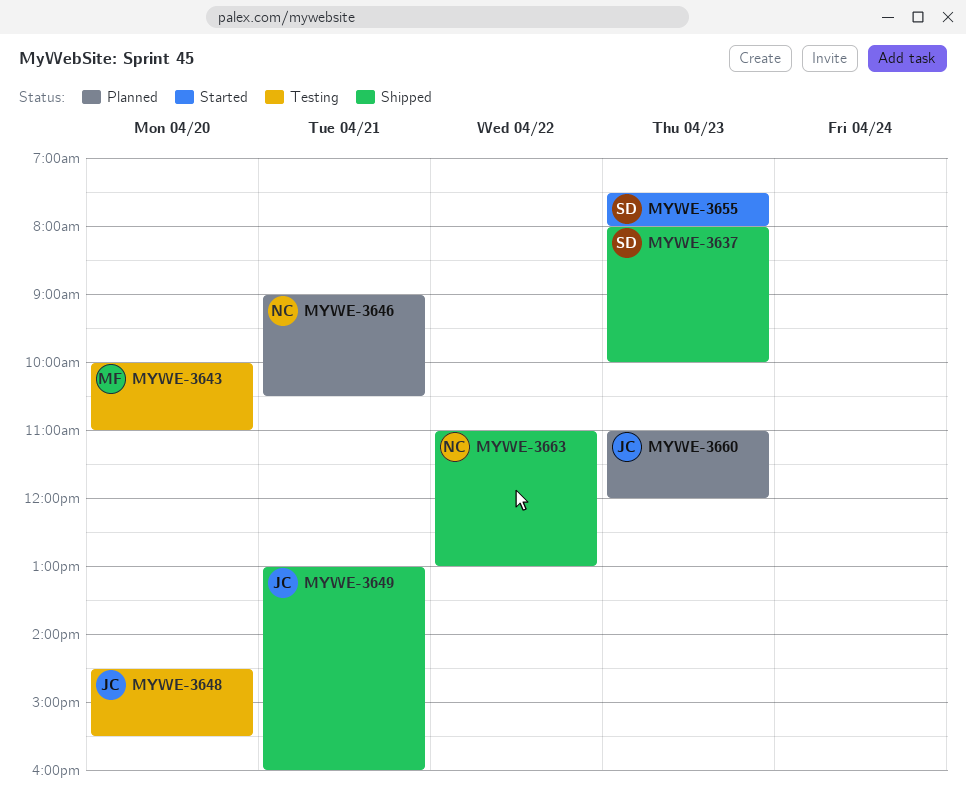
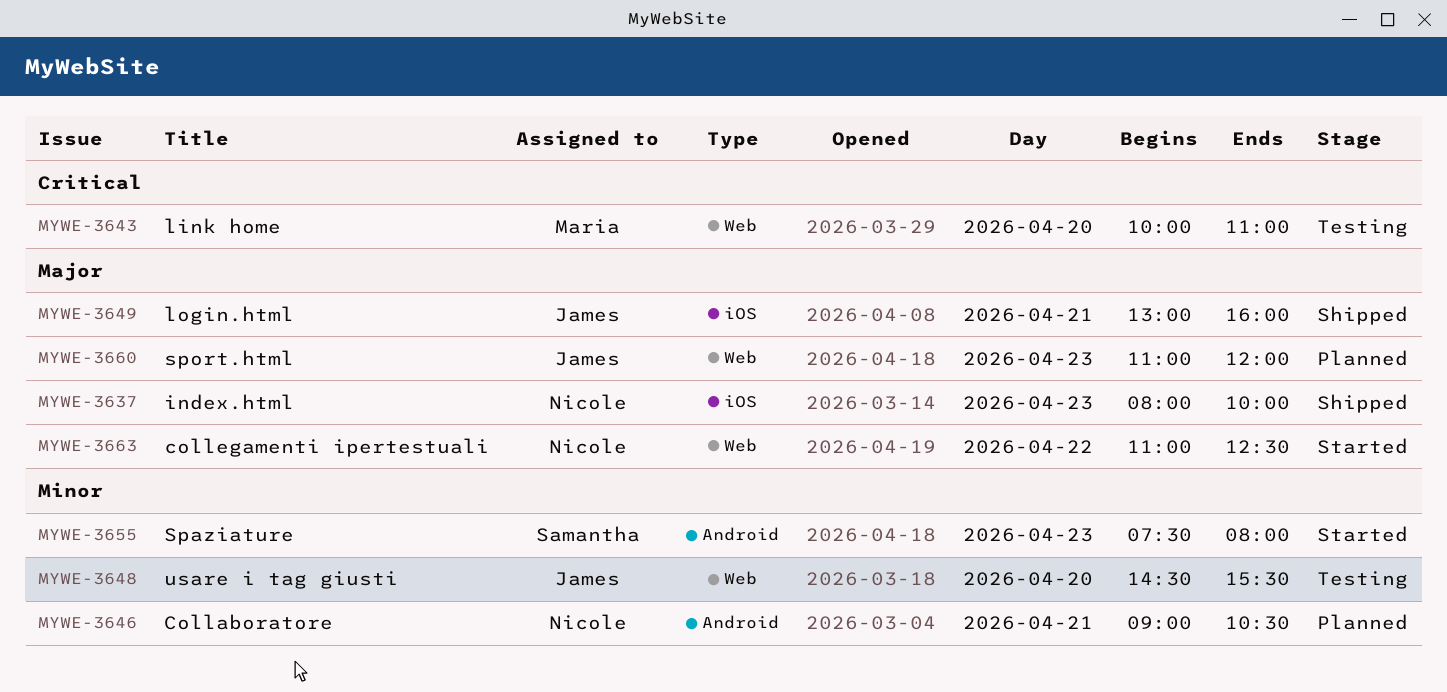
MYWE-3637, owner: Samantha -> Nicole
MYWE-3663, status: Shipped -> Started
MYWE-3663, ends: 13:00 -> 12:30

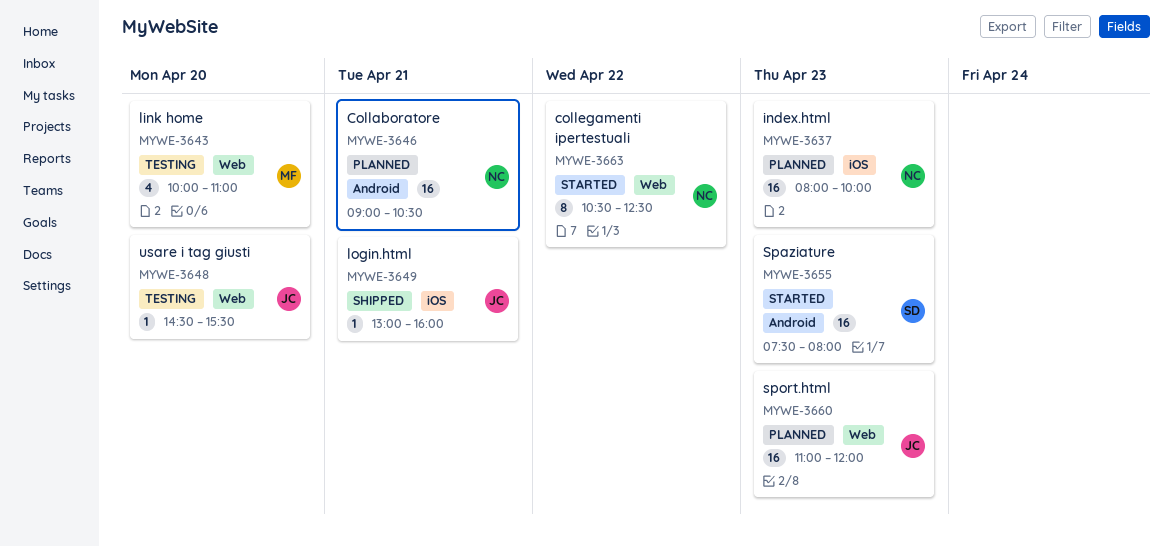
MYWE-3637, status: Shipped -> Planned
MYWE-3663, begins: 11:00 -> 10:30

